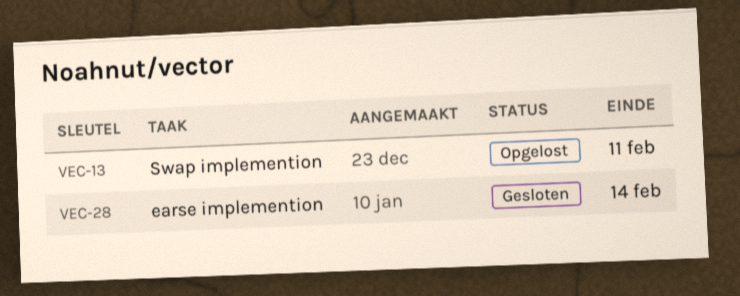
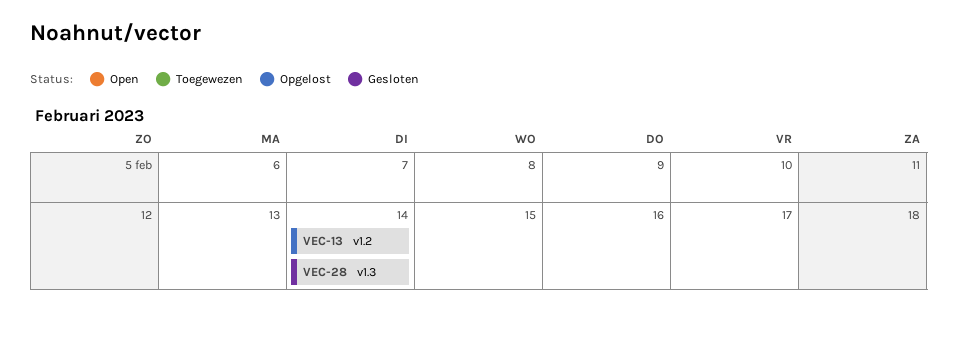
VEC-13, due: Feb 11 -> Feb 14

